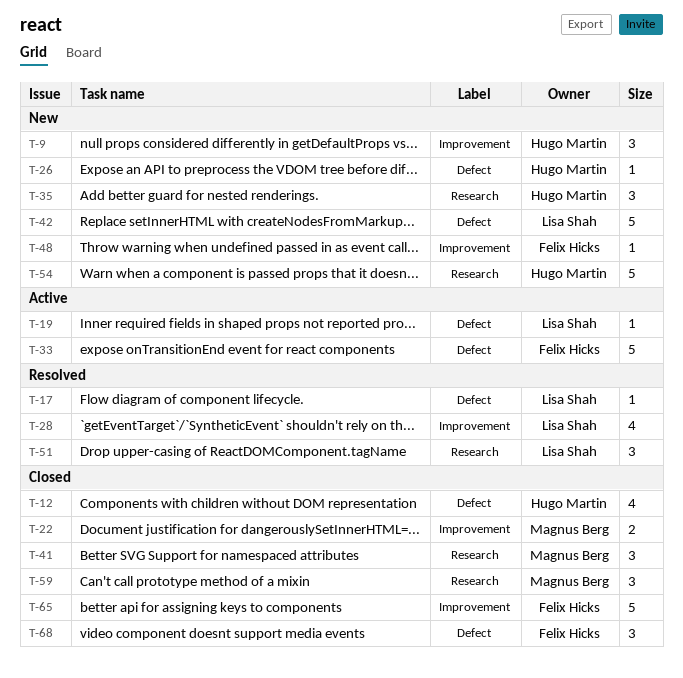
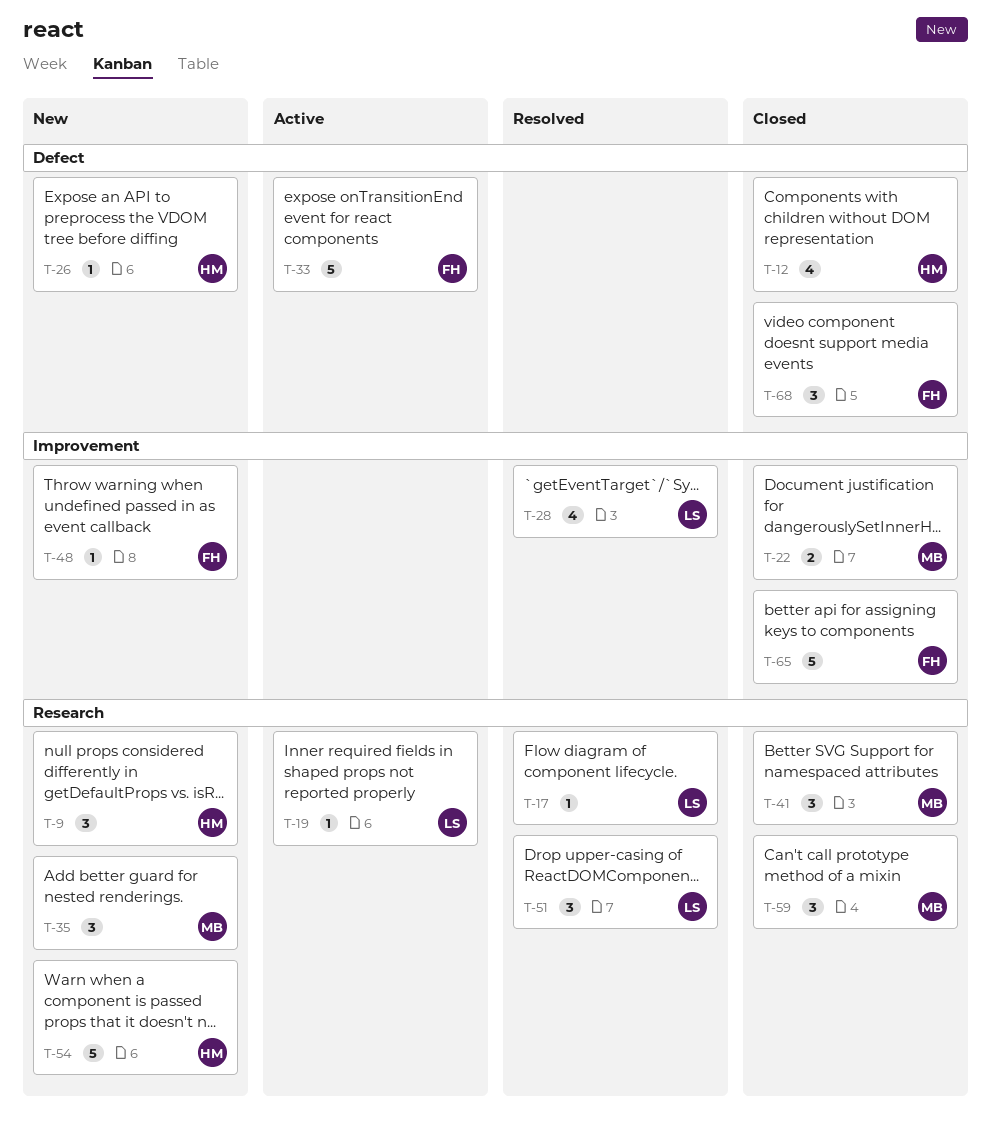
T-9, label: Improvement -> Research
T-17, label: Defect -> Research
T-19, label: Defect -> Research
T-35, owner: Hugo Martin -> Magnus Berg
T-42: present -> none

